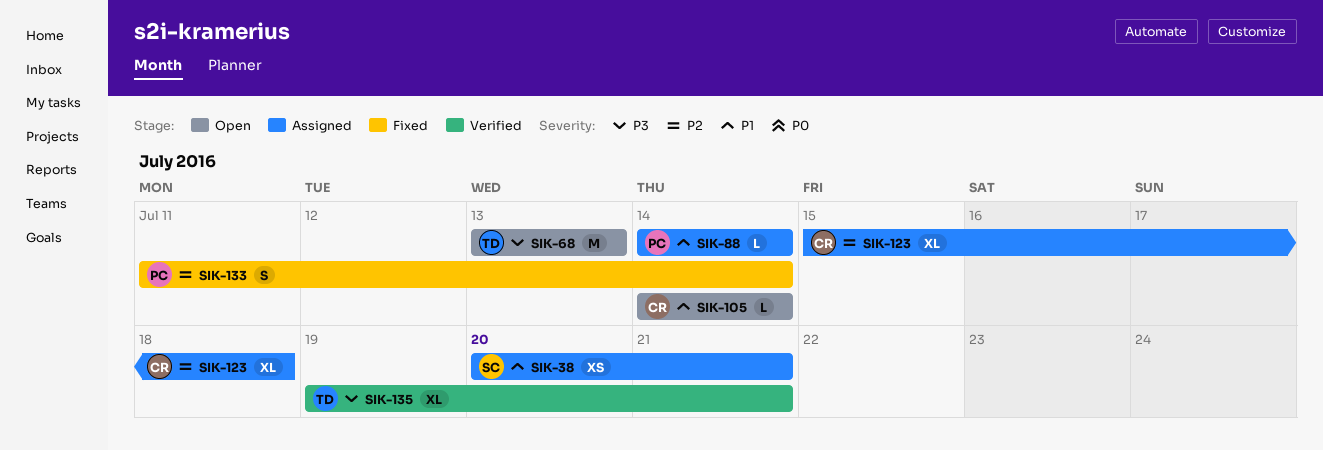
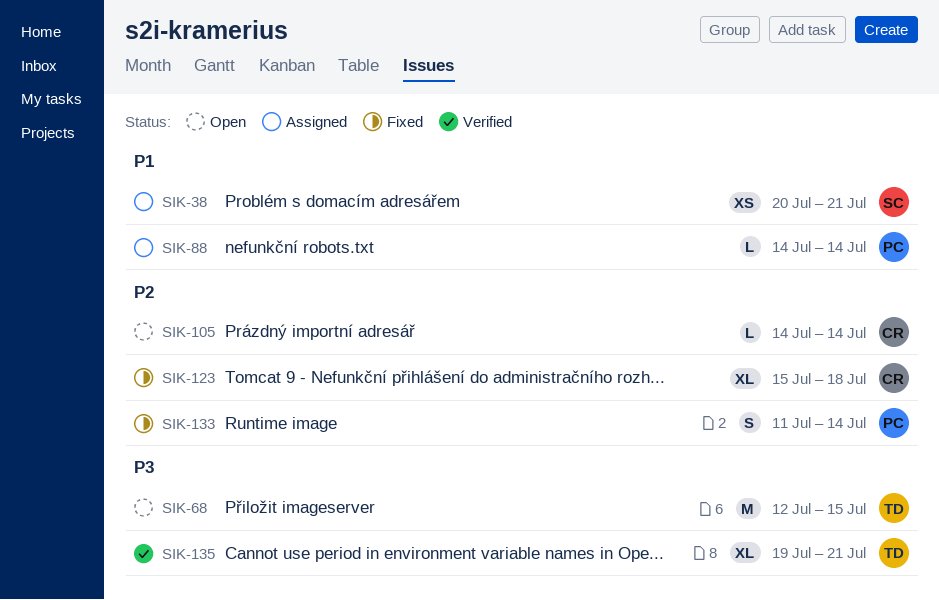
SIK-68, start: Jul 13 -> Jul 12
SIK-68, due: Jul 13 -> Jul 15
SIK-105, priority: P1 -> P2
SIK-123, status: Assigned -> Fixed

